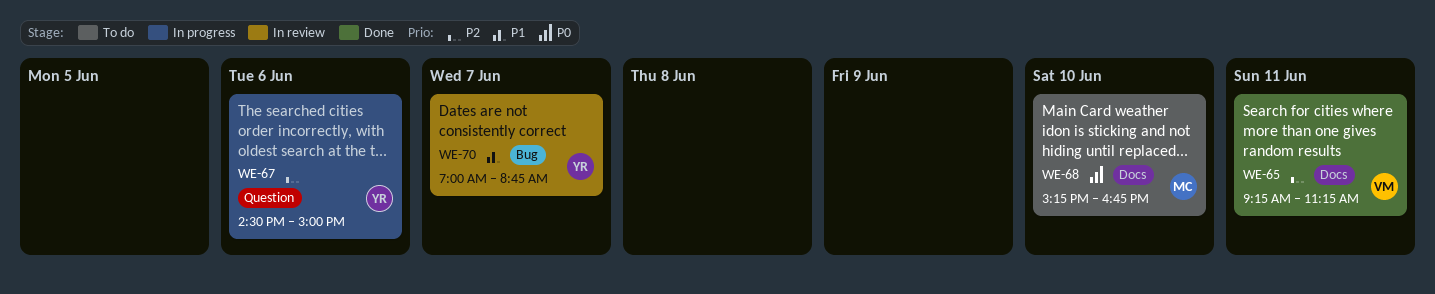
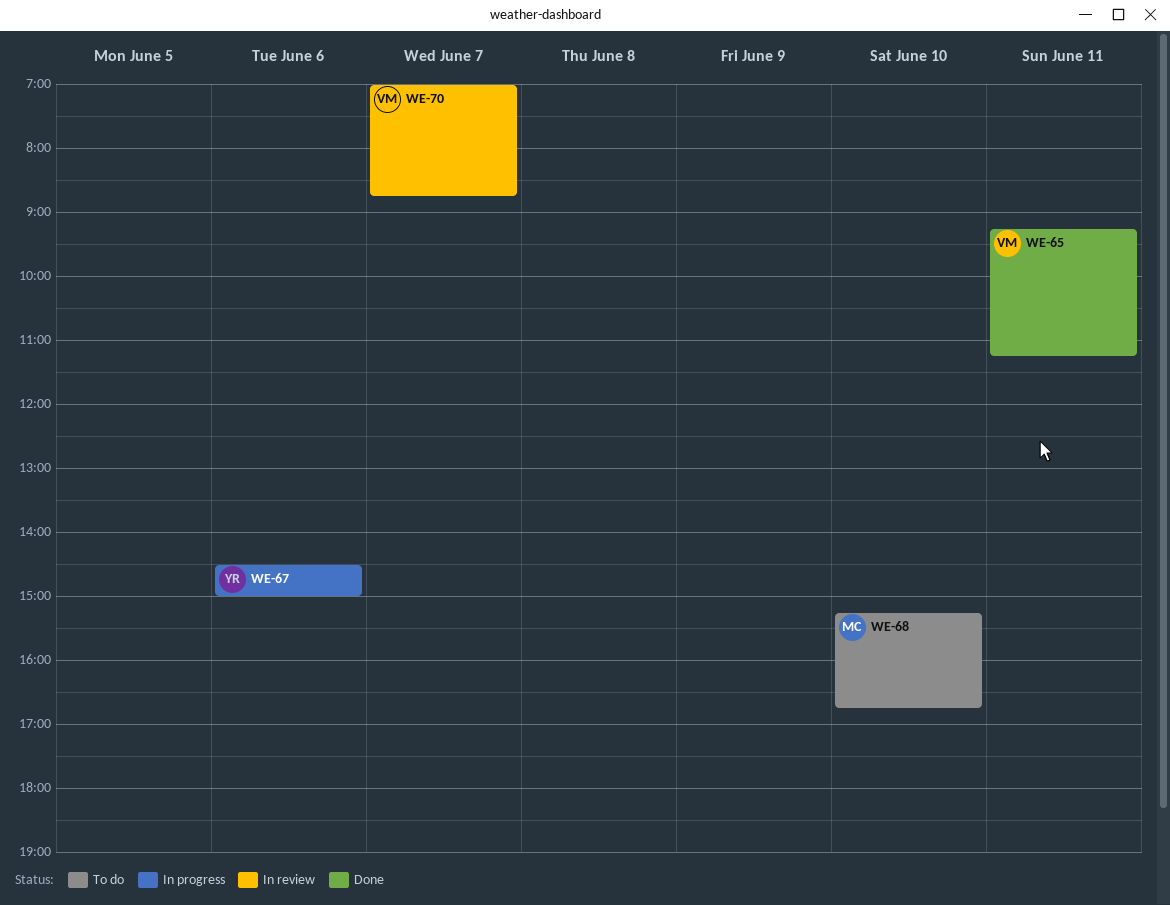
WE-70, owner: YR -> VM

